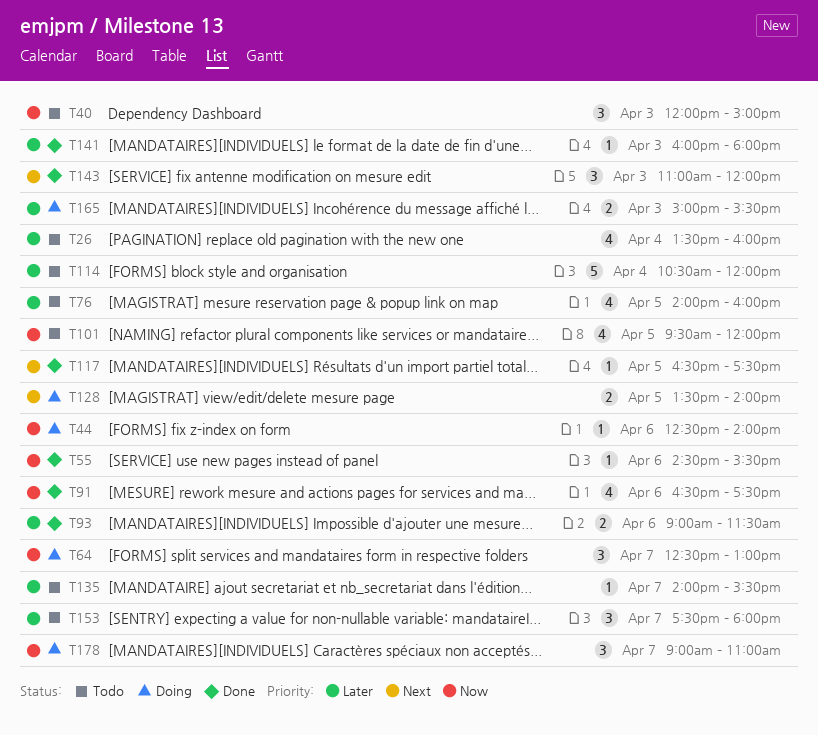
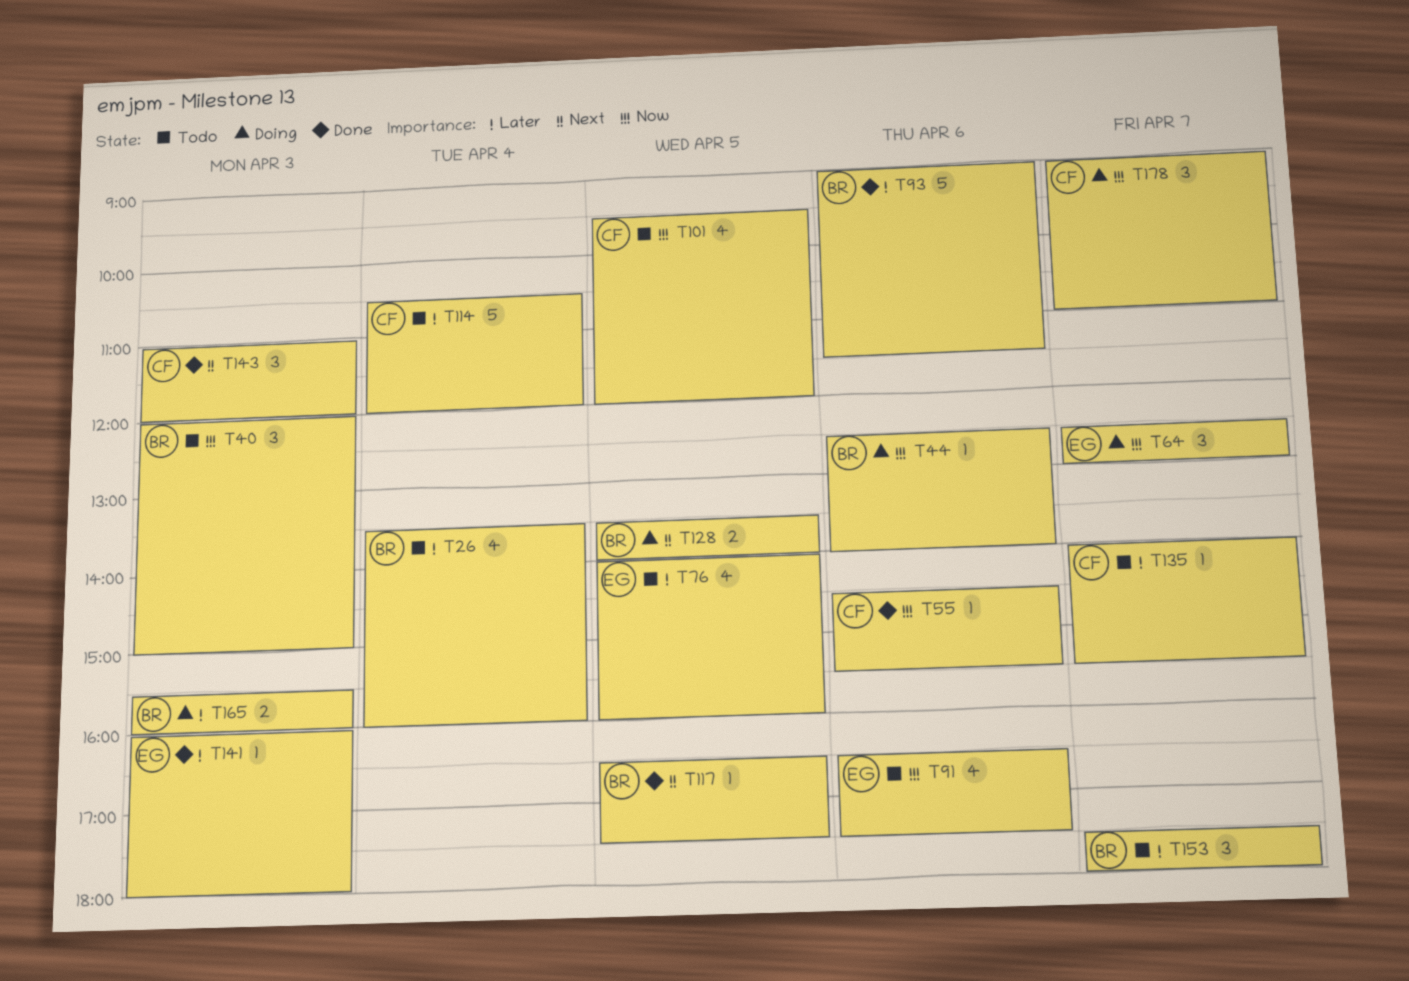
T91, status: Done -> Todo
T93, estimate: 2 -> 5
T165, begins: 15:00 -> 15:30
T165, ends: 15:30 -> 16:00

